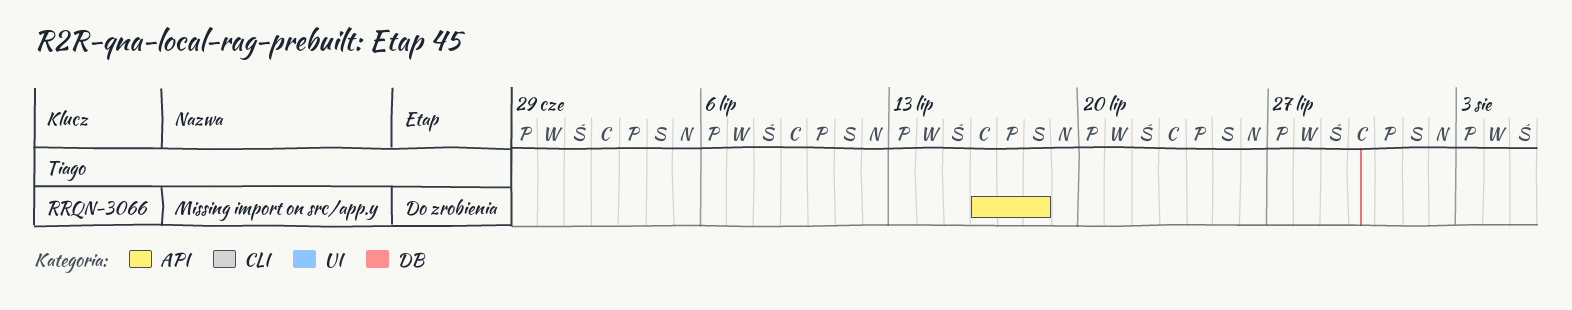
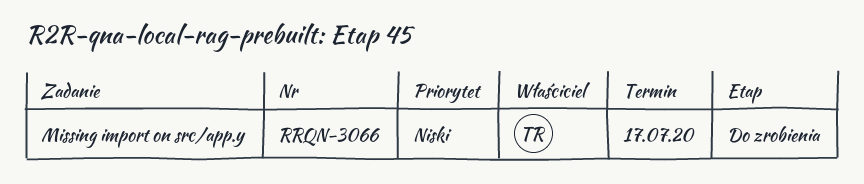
RRQN-3066, due: Jul 18 -> Jul 17

